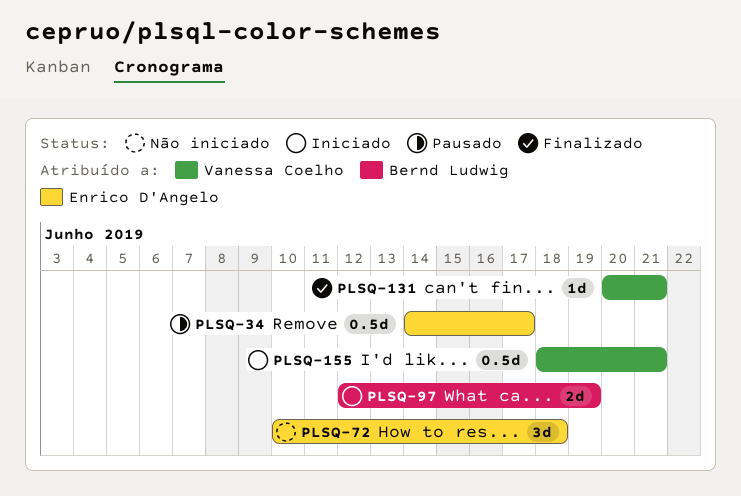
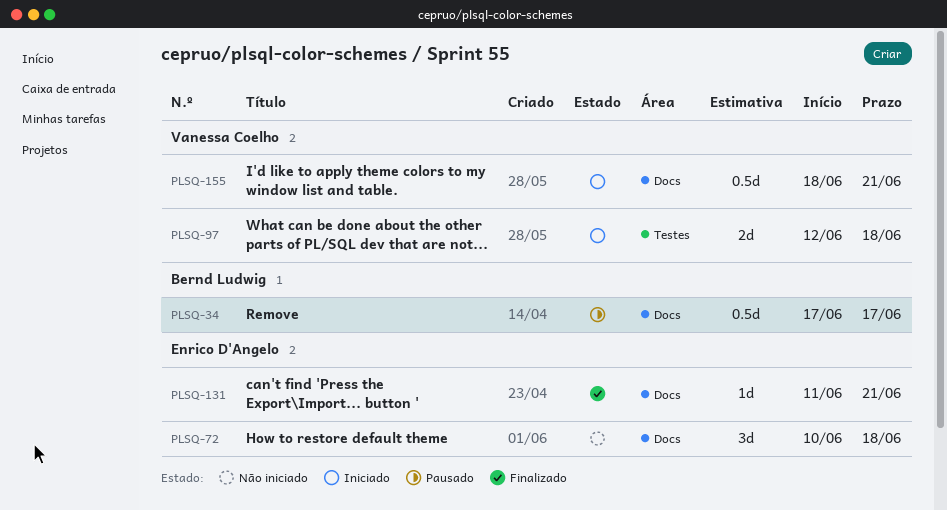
PLSQ-34, owner: Enrico D'Angelo -> Bernd Ludwig
PLSQ-34, start: Jun 14 -> Jun 17
PLSQ-97, owner: Bernd Ludwig -> Vanessa Coelho
PLSQ-97, due: Jun 19 -> Jun 18
PLSQ-131, owner: Vanessa Coelho -> Enrico D'Angelo
PLSQ-131, start: Jun 20 -> Jun 11

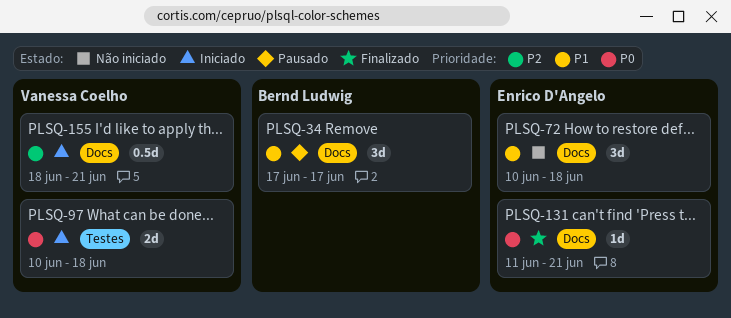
PLSQ-34, estimate: 0.5d -> 3d
PLSQ-97, start: Jun 12 -> Jun 10

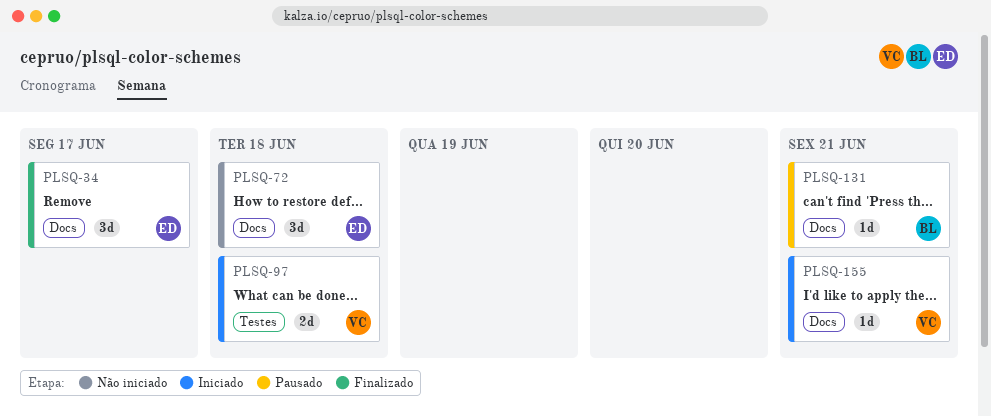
PLSQ-34, status: Pausado -> Finalizado
PLSQ-34, owner: Bernd Ludwig -> Enrico D'Angelo
PLSQ-131, status: Finalizado -> Pausado
PLSQ-131, owner: Enrico D'Angelo -> Bernd Ludwig
PLSQ-155, estimate: 0.5d -> 1d

